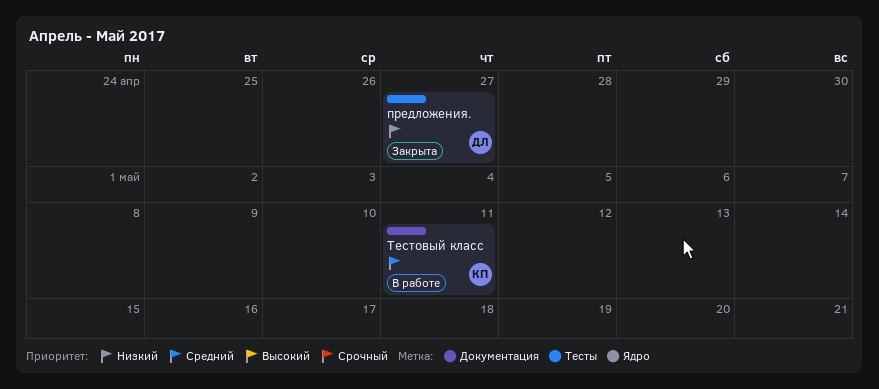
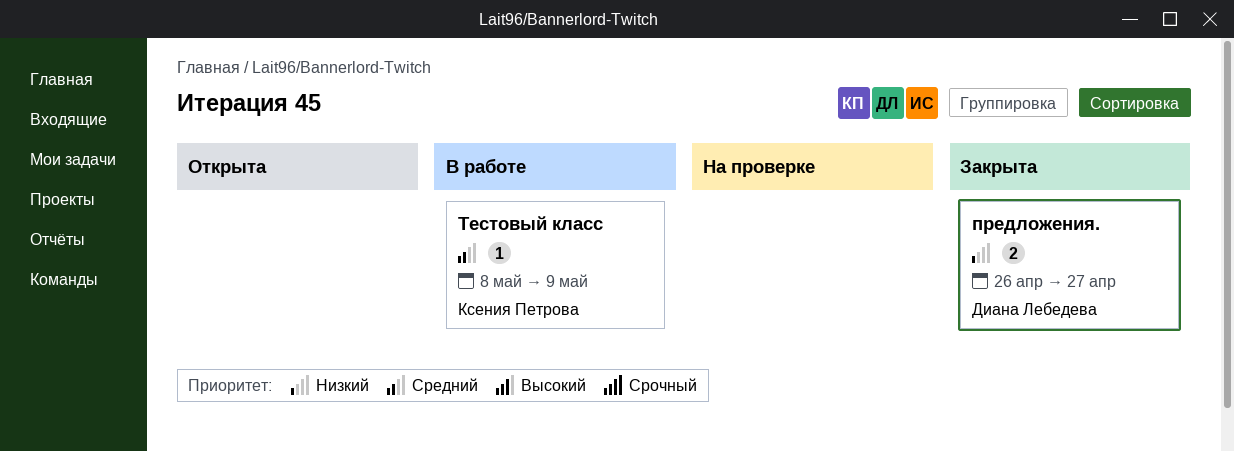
Тестовый класс, due: May 11 -> May 9

